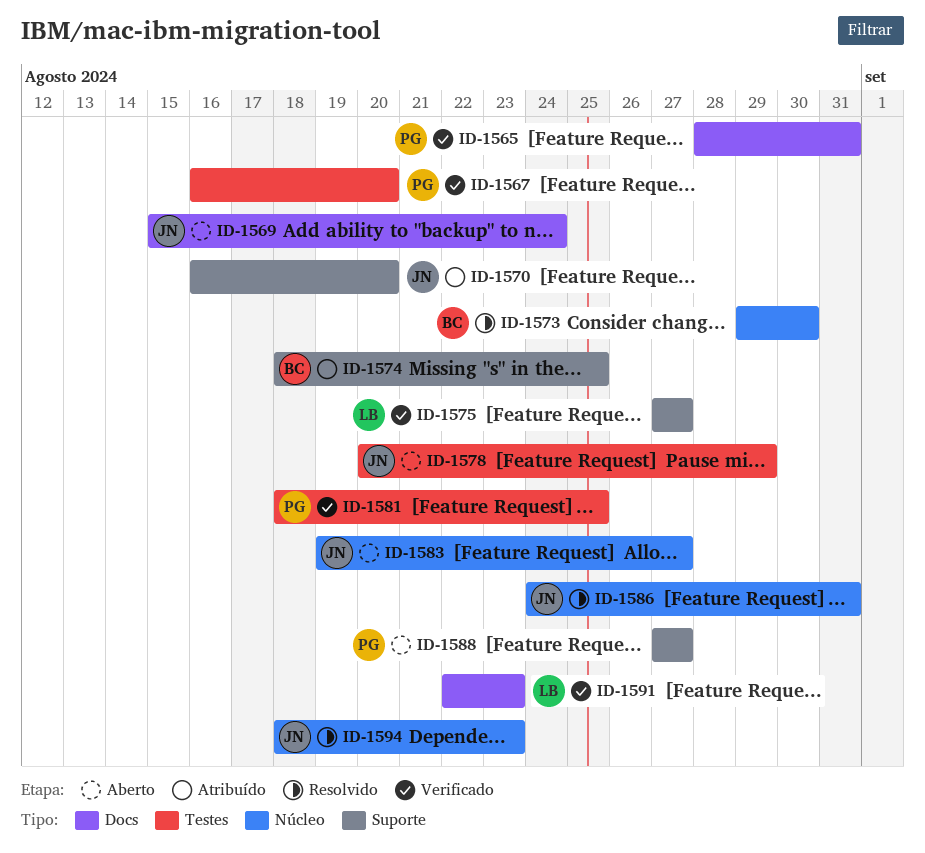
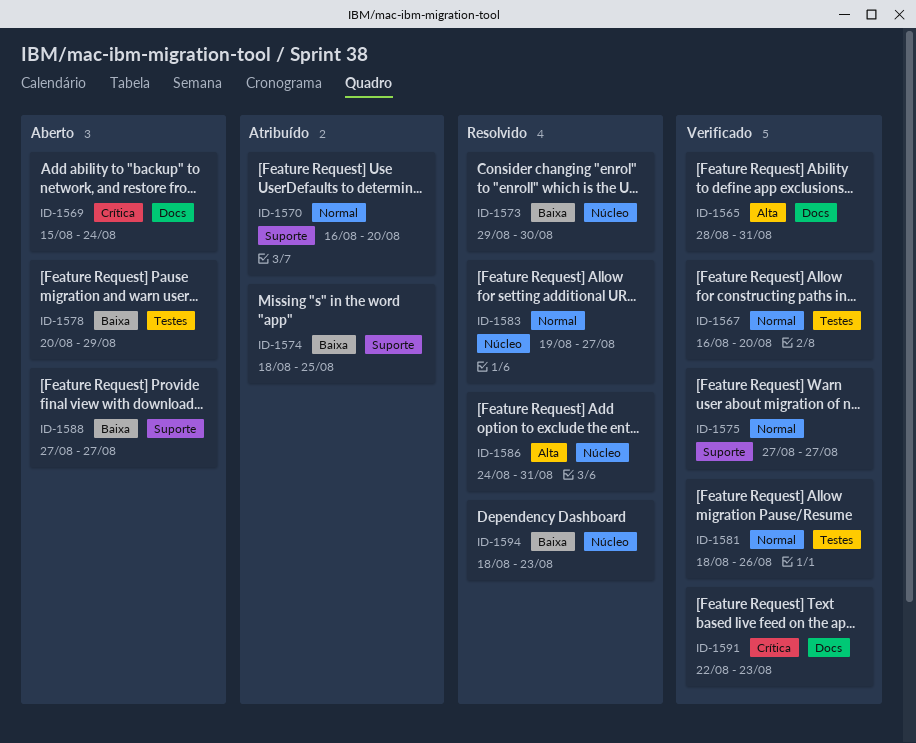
ID-1581, due: Aug 25 -> Aug 26
ID-1583, status: Aberto -> Resolvido

